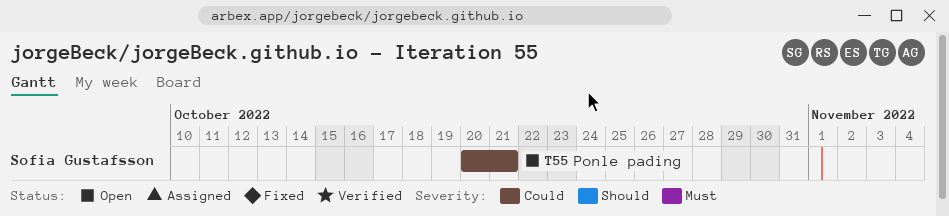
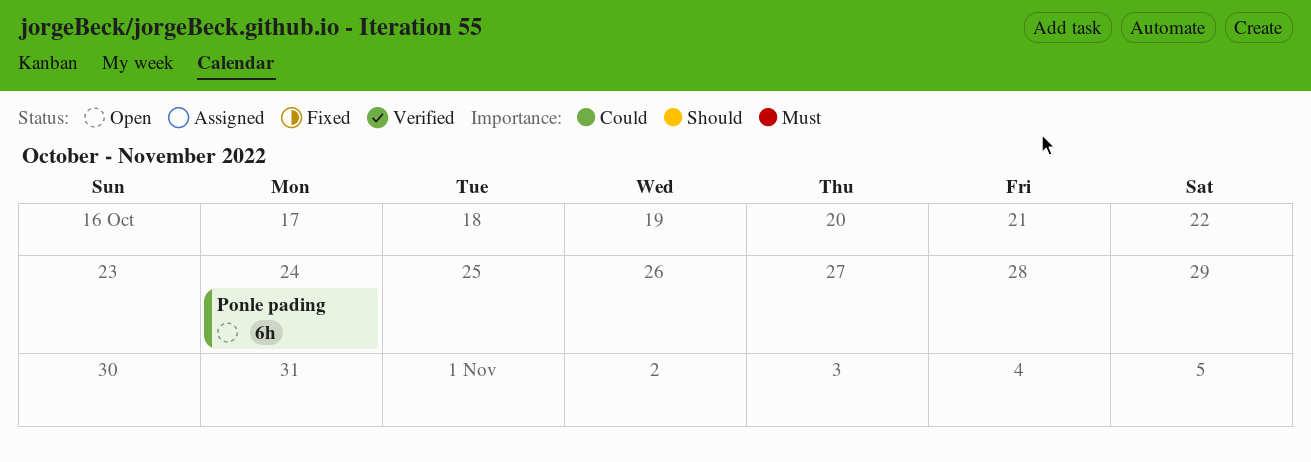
Ponle pading, due: Oct 21 -> Oct 24

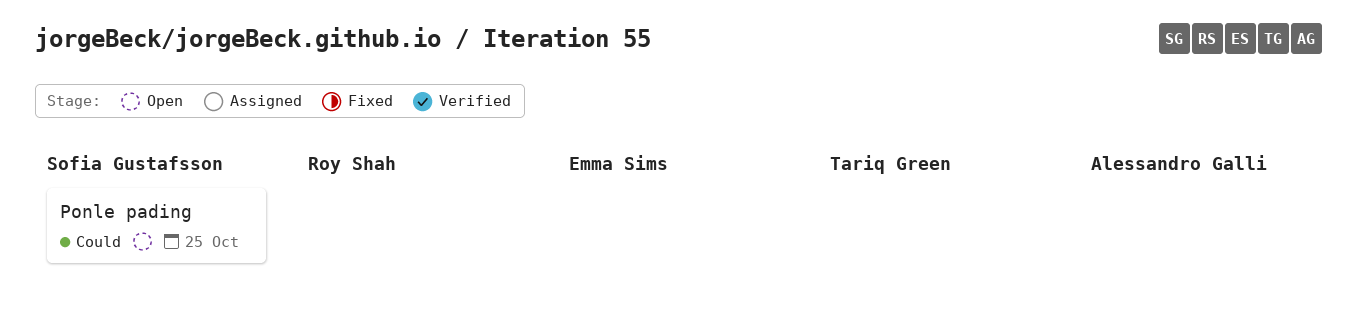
Ponle pading, due: Oct 24 -> Oct 25

